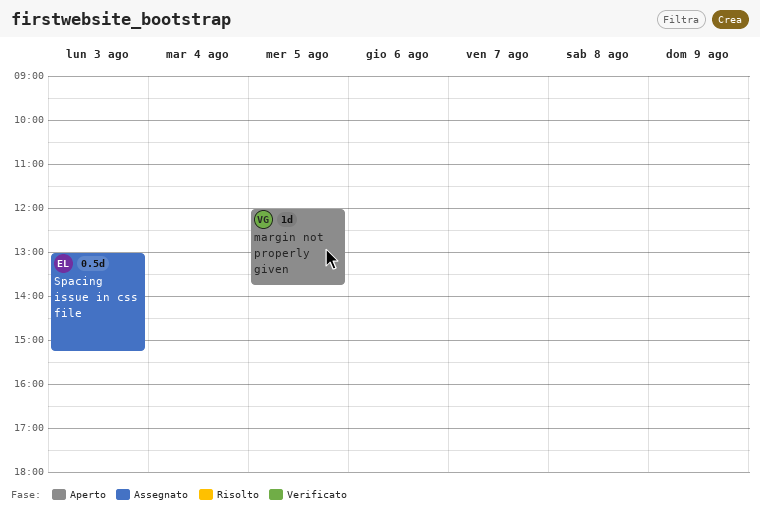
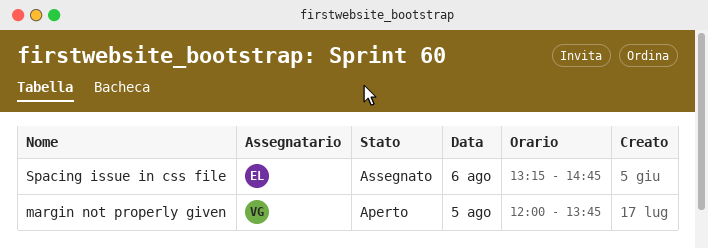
Spacing issue in css file, day: Aug 3 -> Aug 6
Spacing issue in css file, begins: 13:00 -> 13:15
Spacing issue in css file, ends: 15:15 -> 14:45

